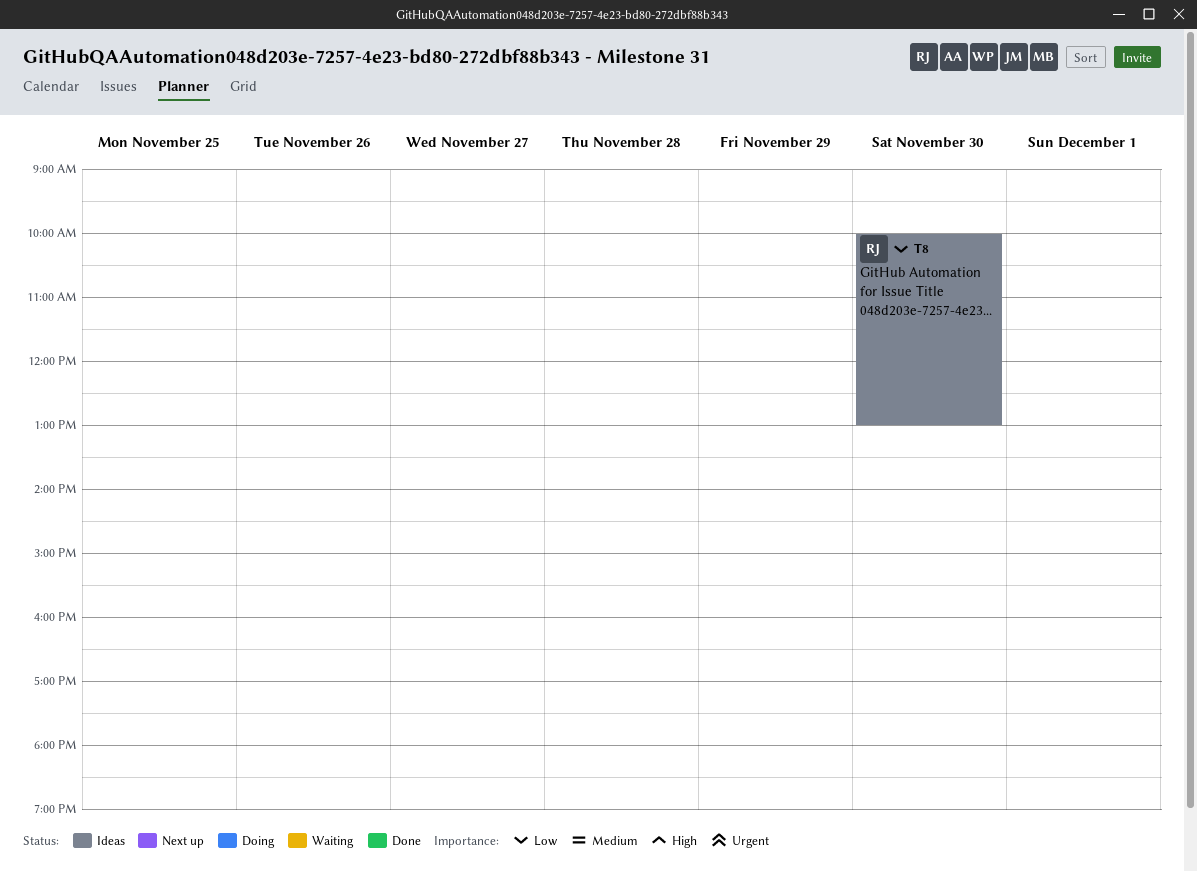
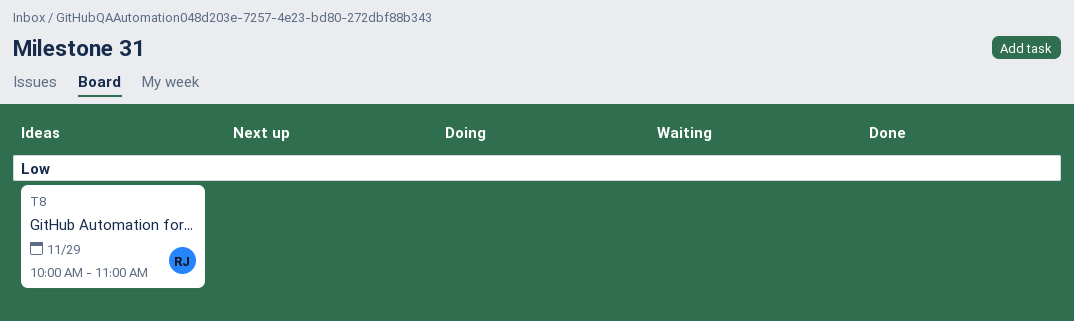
T8, day: Nov 30 -> Nov 29
T8, ends: 13:00 -> 11:00

